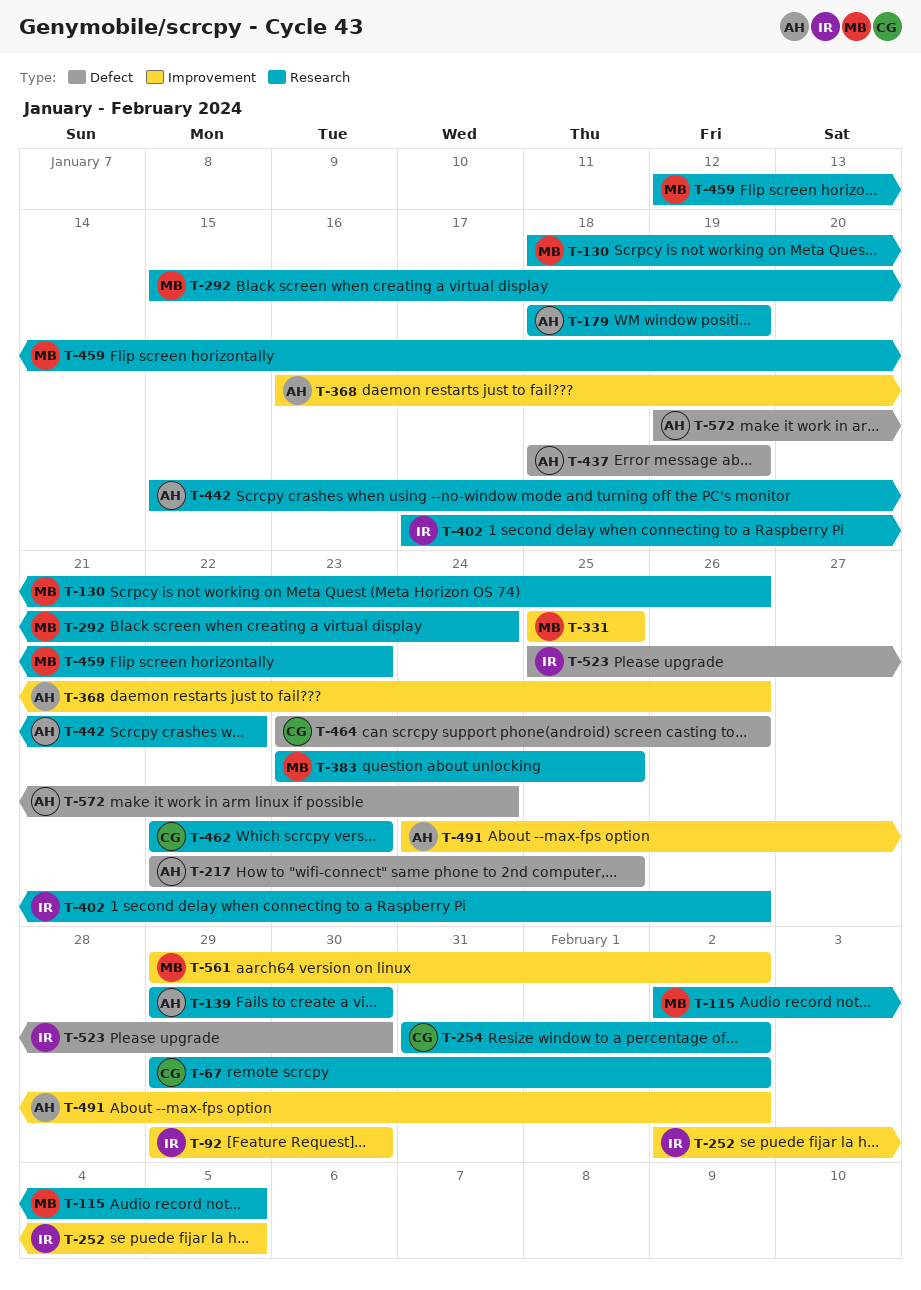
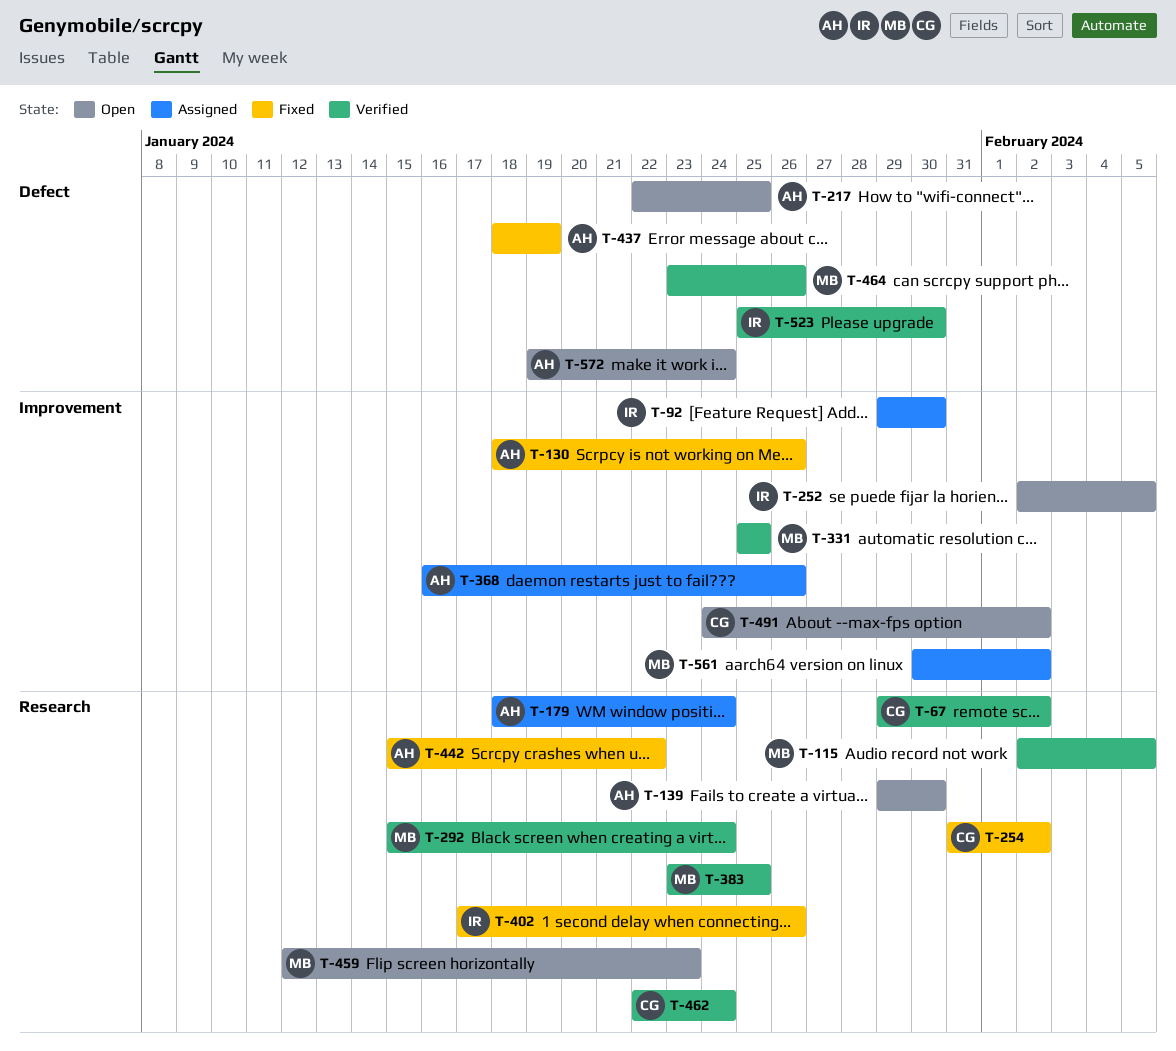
T-130, owner: MB -> AH
T-130, label: Research -> Improvement
T-179, due: Jan 19 -> Jan 24
T-462, due: Jan 23 -> Jan 24
T-464, owner: CG -> MB
T-491, owner: AH -> CG
T-561, start: Jan 29 -> Jan 30

